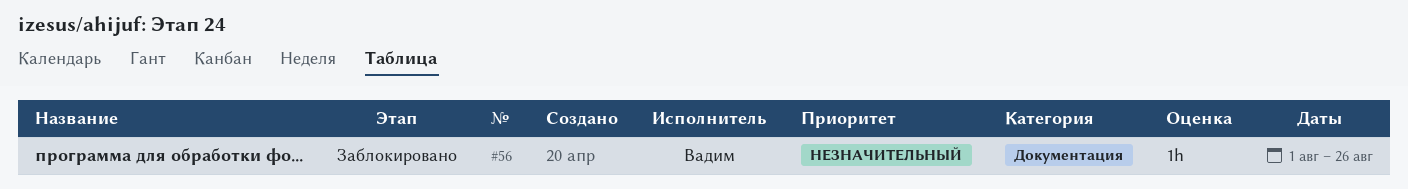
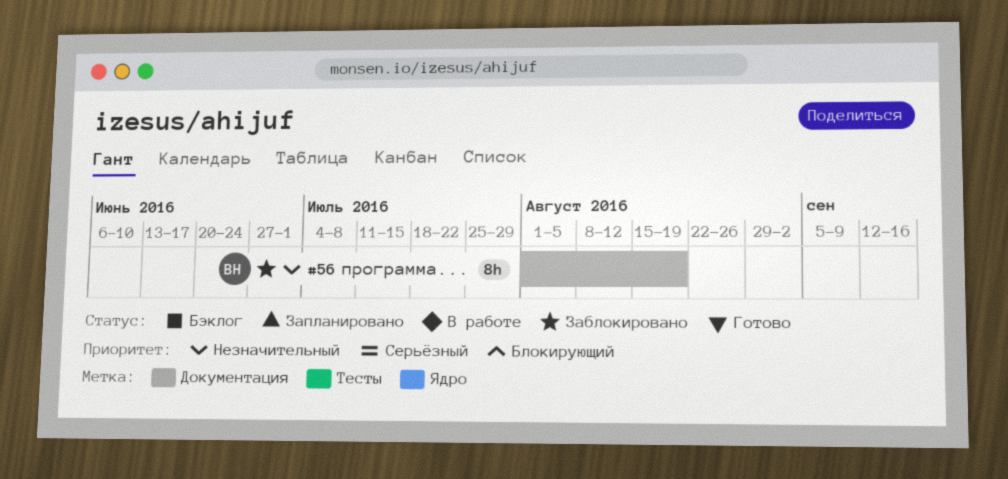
#56, estimate: 1h -> 8h
#56, due: Aug 26 -> Aug 19

